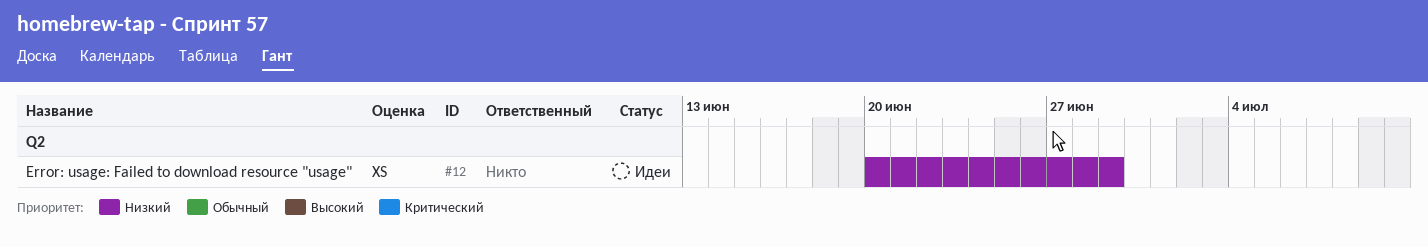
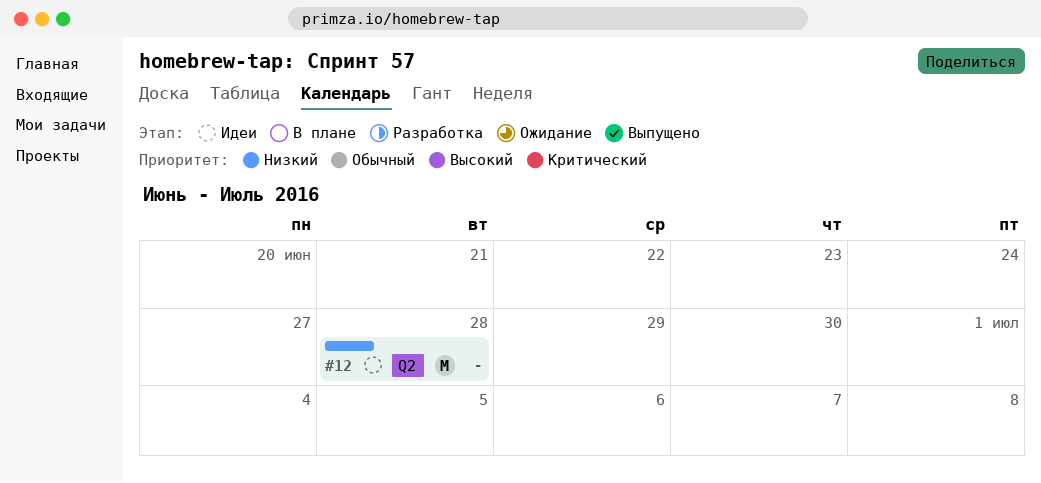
#12, estimate: XS -> M
#12, due: Jun 29 -> Jun 28

